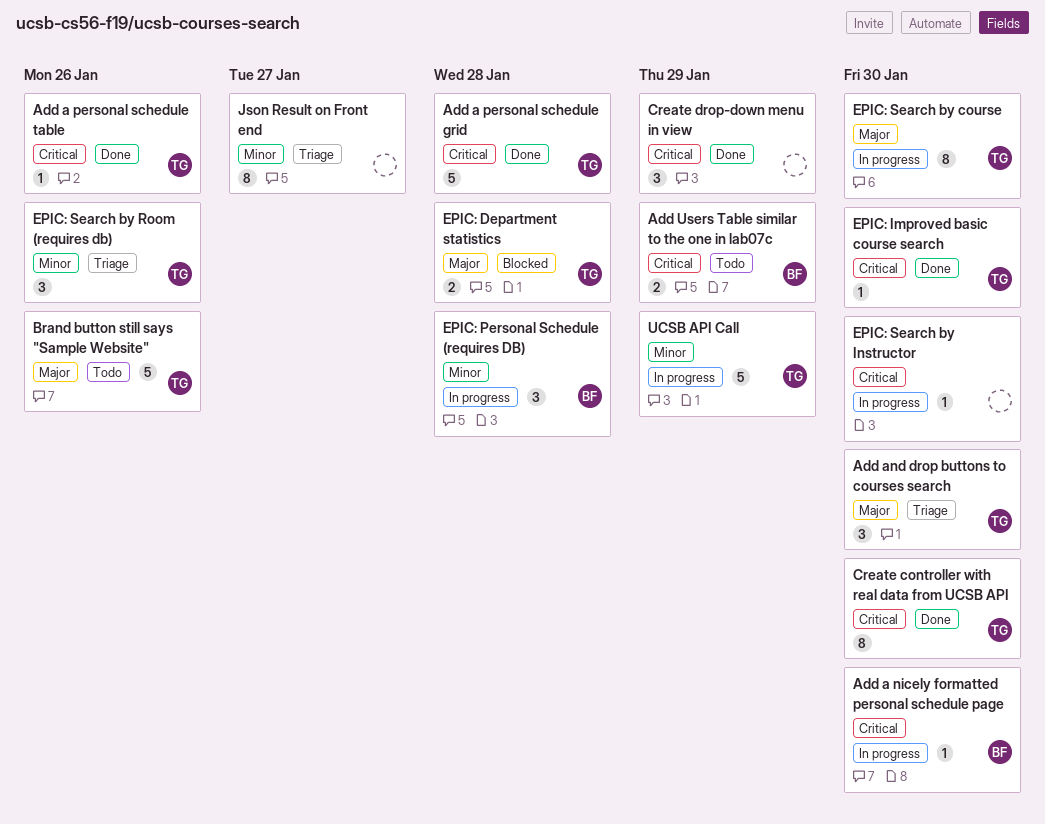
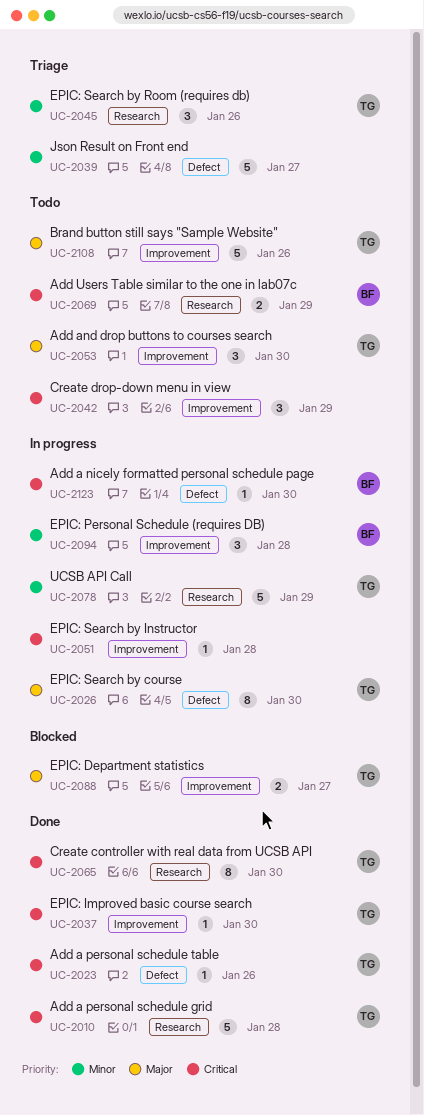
Add and drop buttons to courses search, status: Triage -> Todo
Create drop-down menu in view, status: Done -> Todo
EPIC: Department statistics, due: Jan 28 -> Jan 27
EPIC: Search by Instructor, due: Jan 30 -> Jan 28
Json Result on Front end, estimate: 8 -> 5

